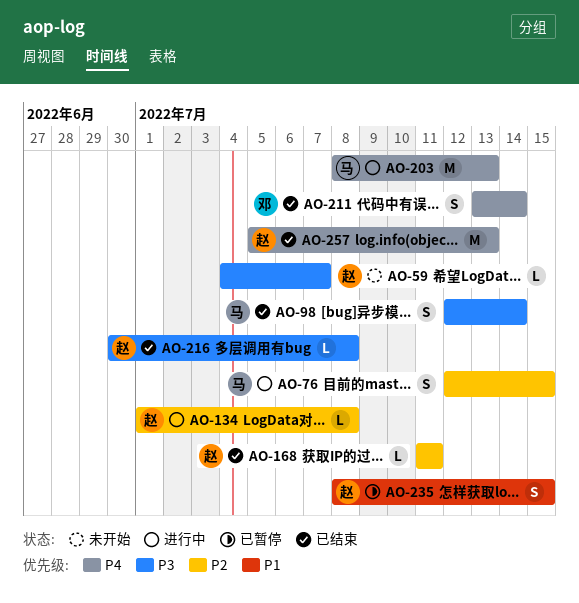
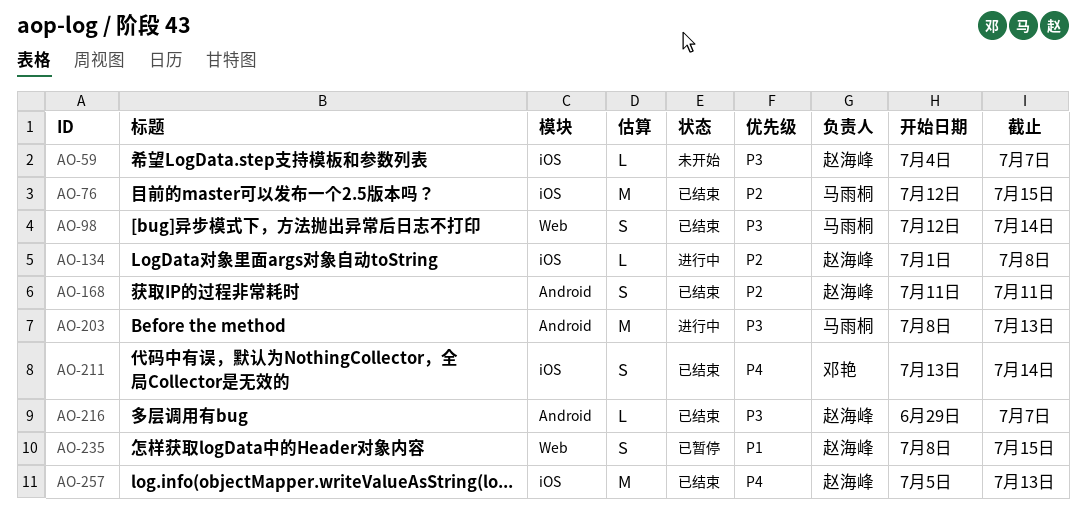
AO-76, status: 进行中 -> 已结束
AO-76, estimate: S -> M
AO-168, estimate: L -> S
AO-203, priority: P4 -> P3
AO-216, start: Jun 30 -> Jun 29
AO-216, due: Jul 8 -> Jul 7

